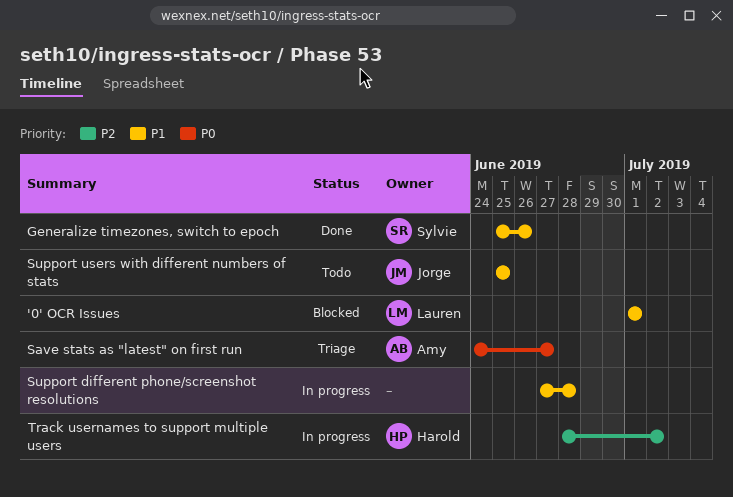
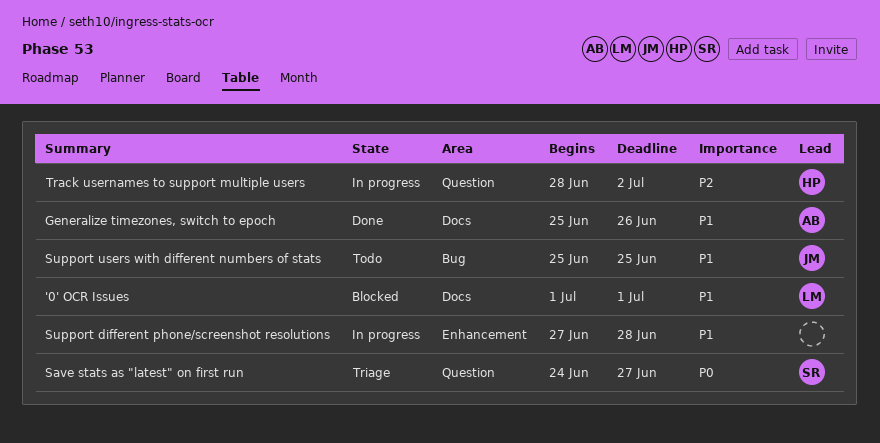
Generalize timezones, switch to epoch, owner: Sylvie -> Amy
Save stats as "latest" on first run, owner: Amy -> Sylvie

